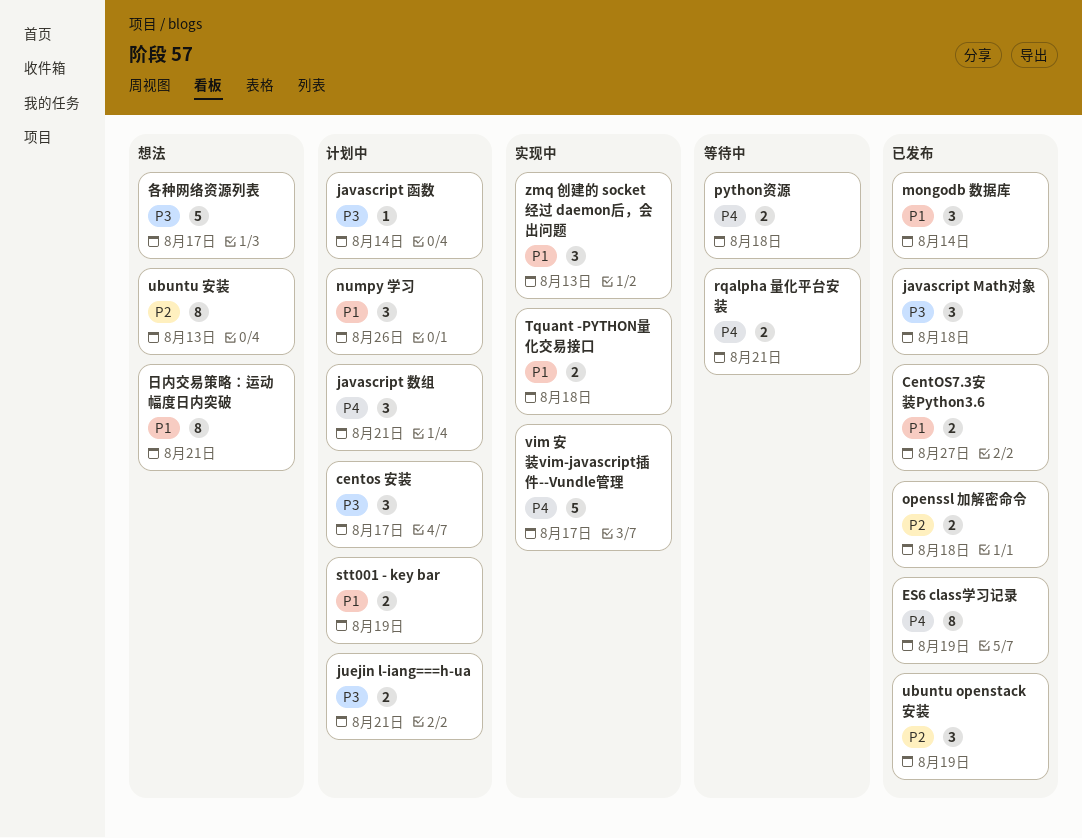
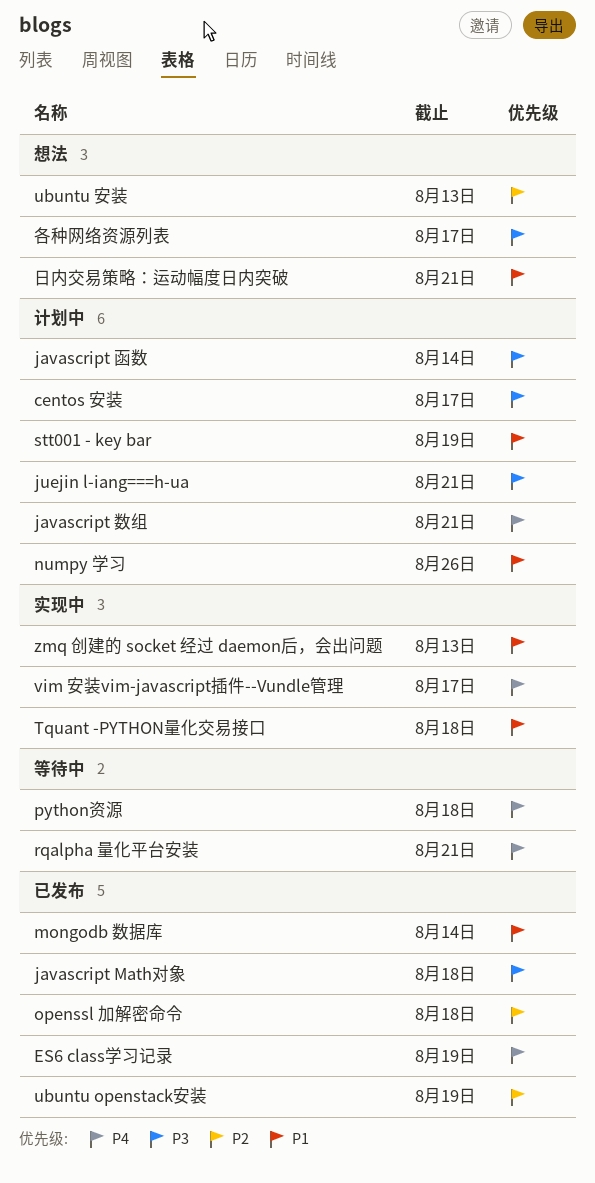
CentOS7.3安装Python3.6: present -> none

